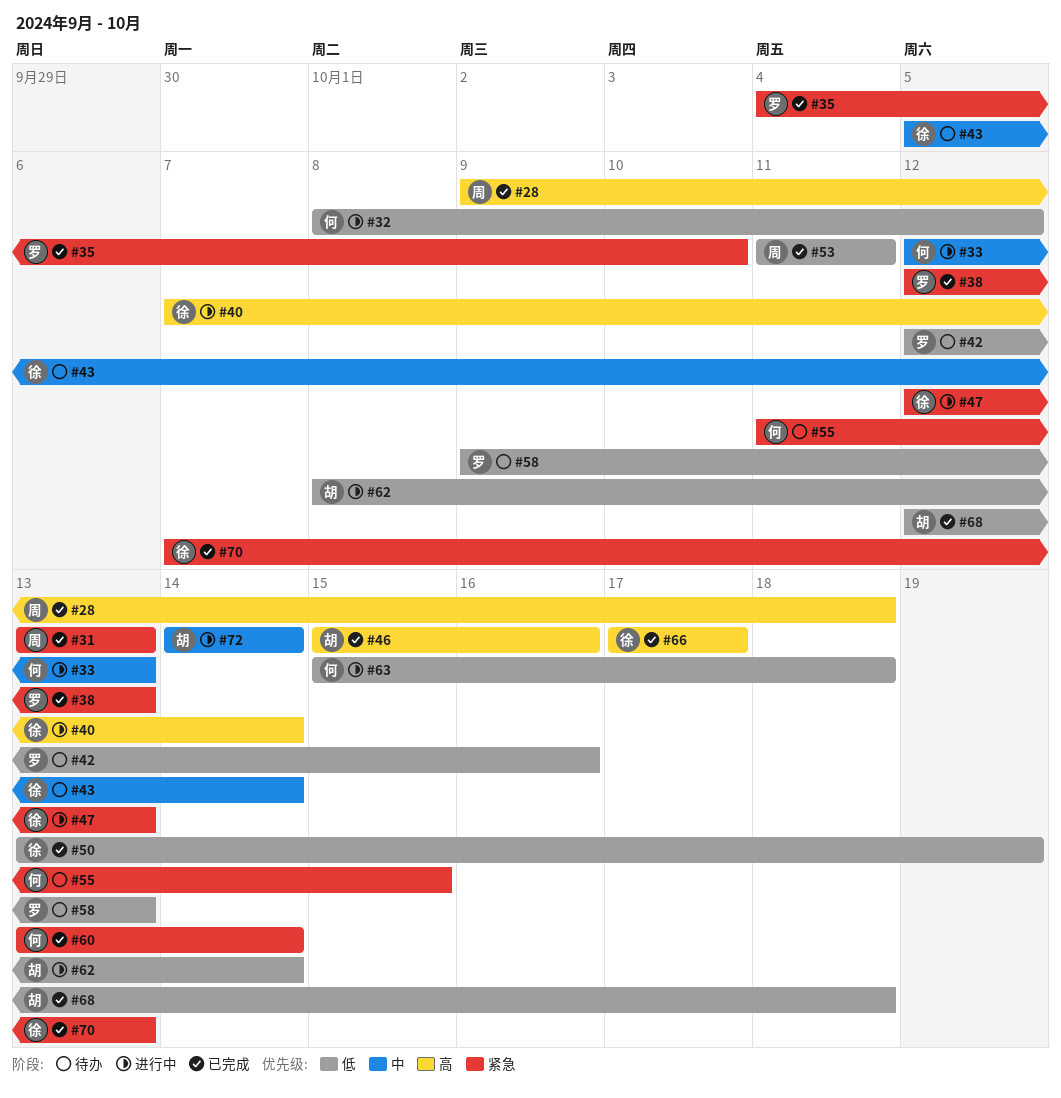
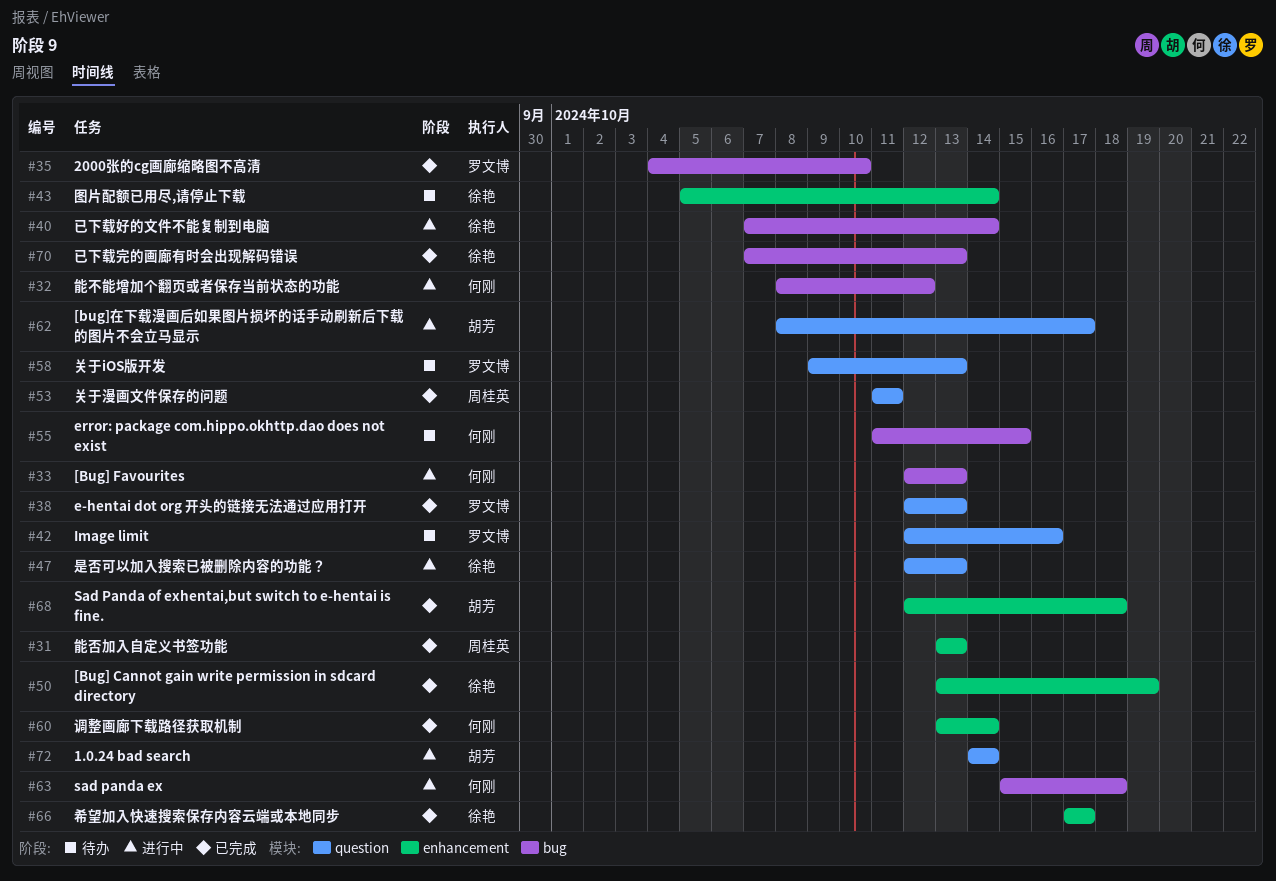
#28: present -> none
#46: present -> none
#62, due: Oct 14 -> Oct 17

